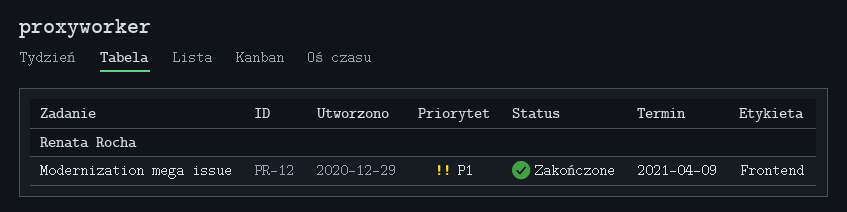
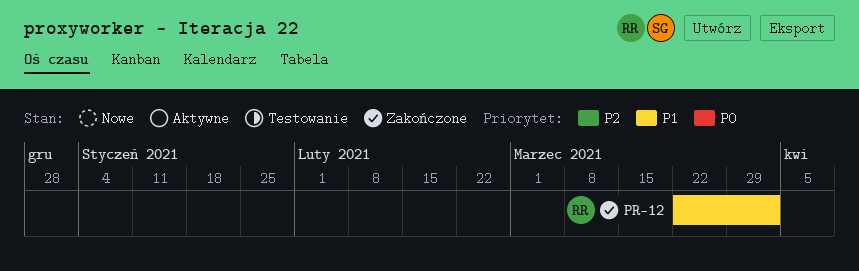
PR-12, due: Apr 9 -> Apr 2

